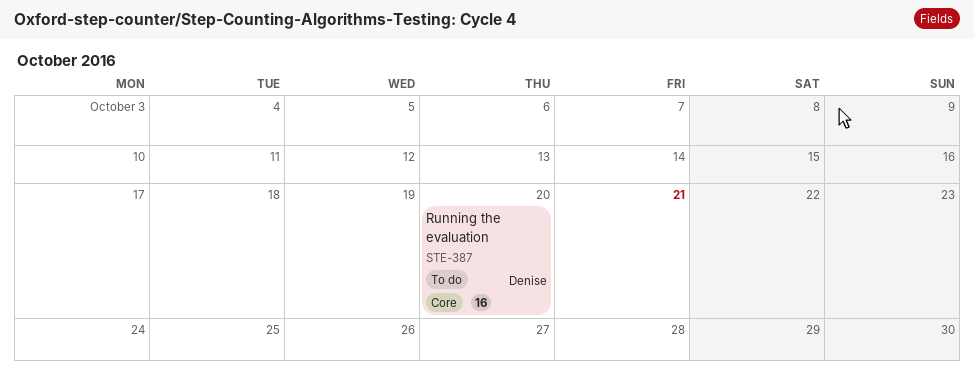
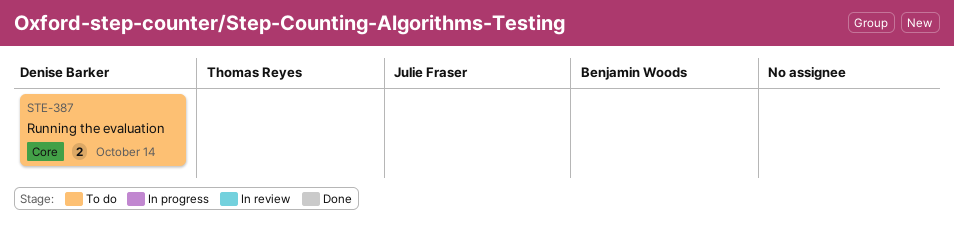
STE-387, estimate: 16 -> 2
STE-387, due: Oct 20 -> Oct 14

